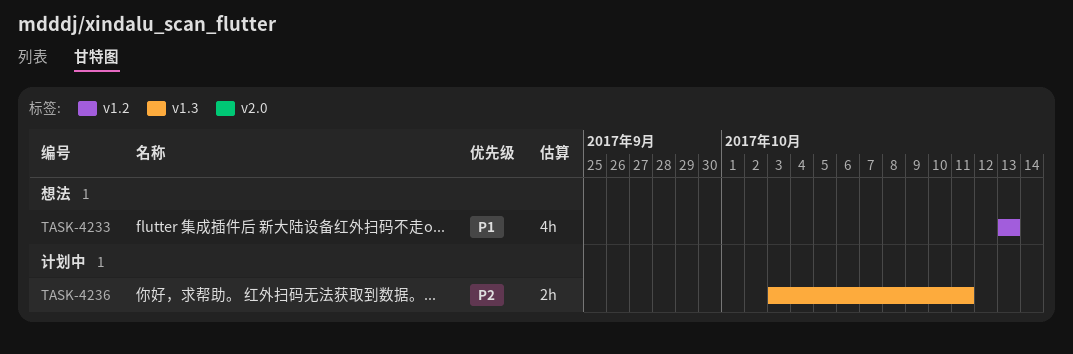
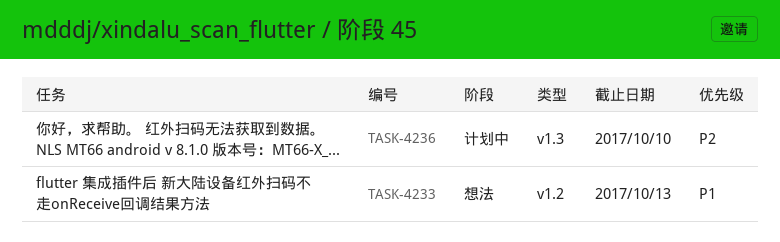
TASK-4236, due: Oct 11 -> Oct 10

